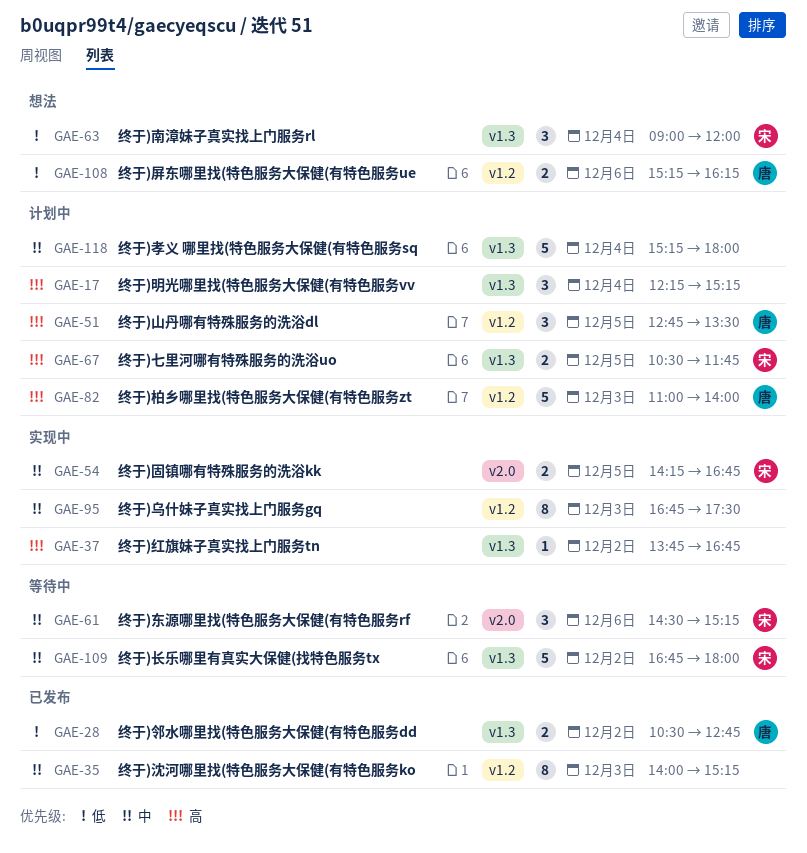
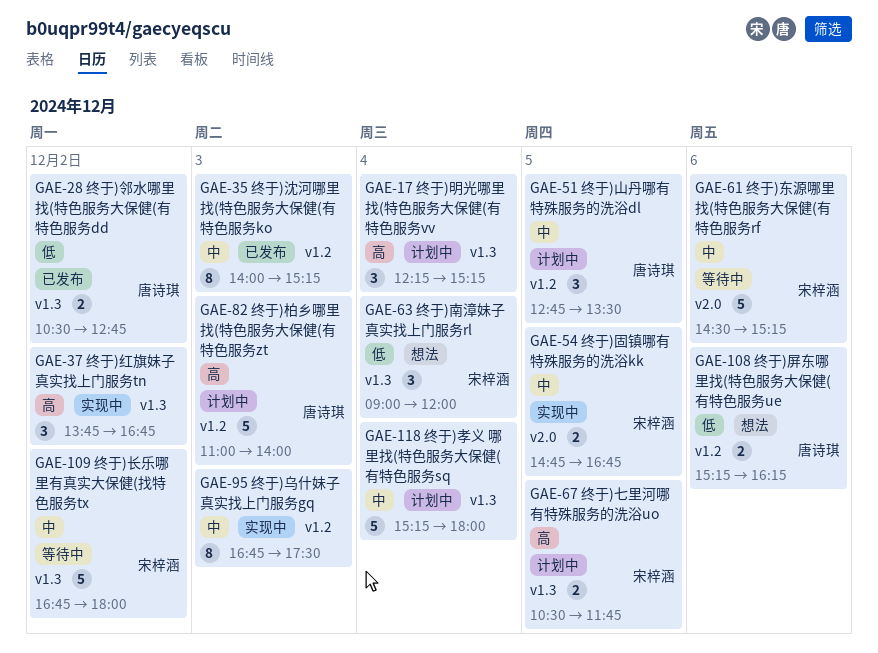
GAE-37, estimate: 1 -> 3
GAE-51, priority: 高 -> 中
GAE-54, begins: 14:15 -> 14:45
GAE-61, estimate: 3 -> 5

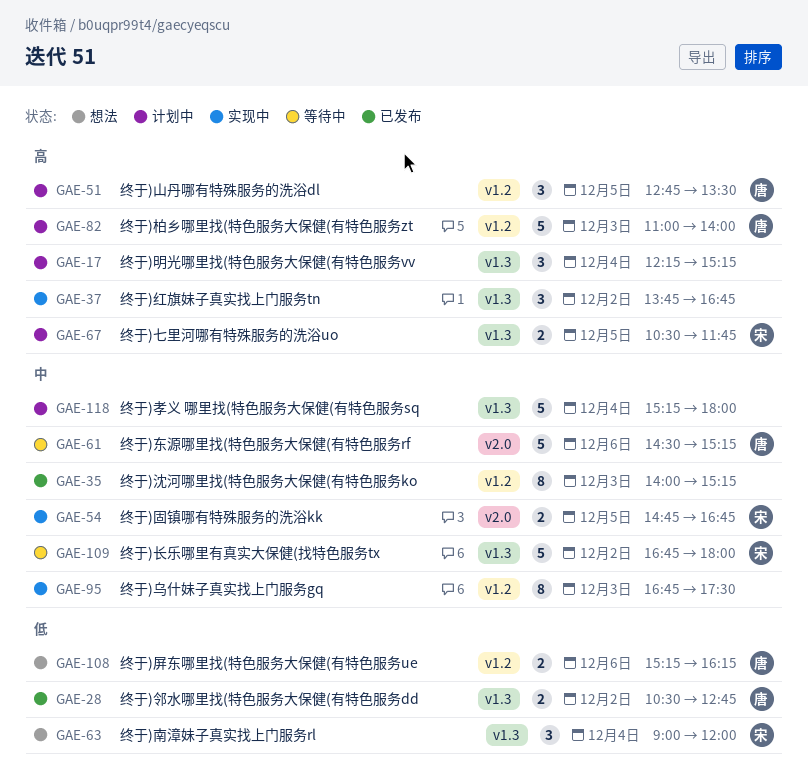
GAE-51, priority: 中 -> 高
GAE-61, owner: 宋梓涵 -> 唐诗琪

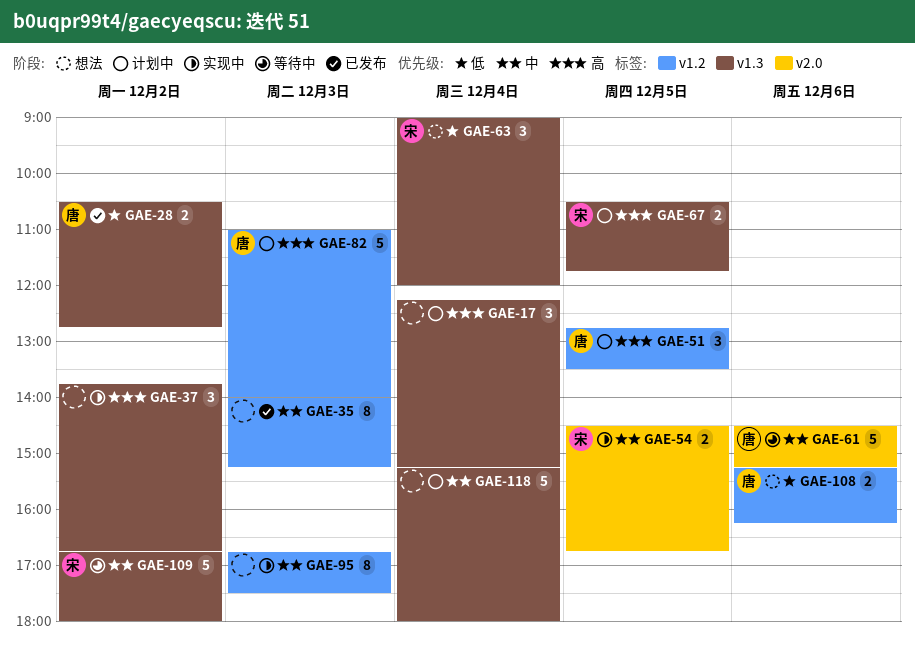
GAE-54, begins: 14:45 -> 14:30

